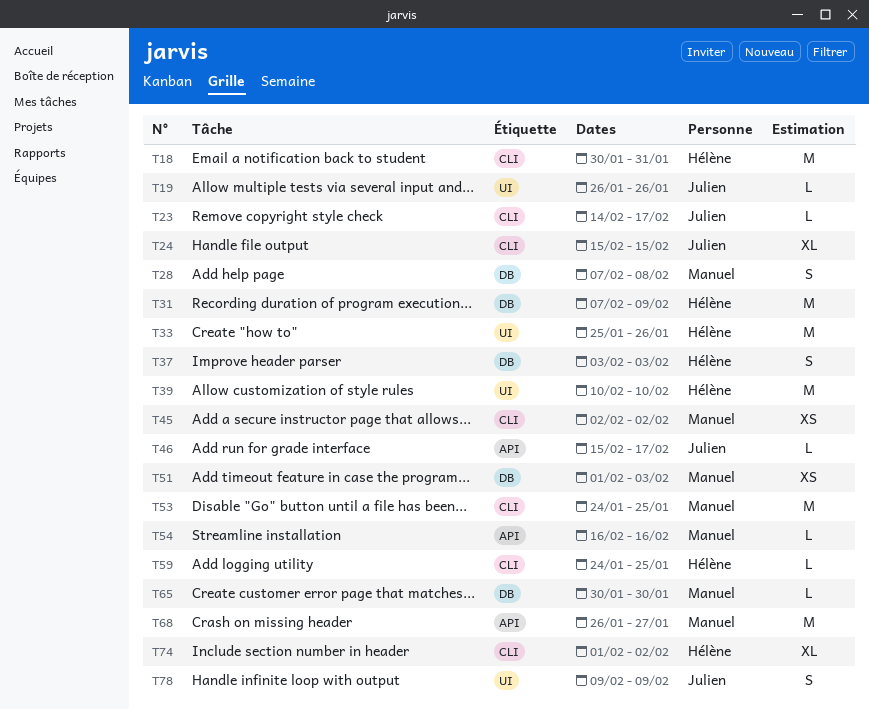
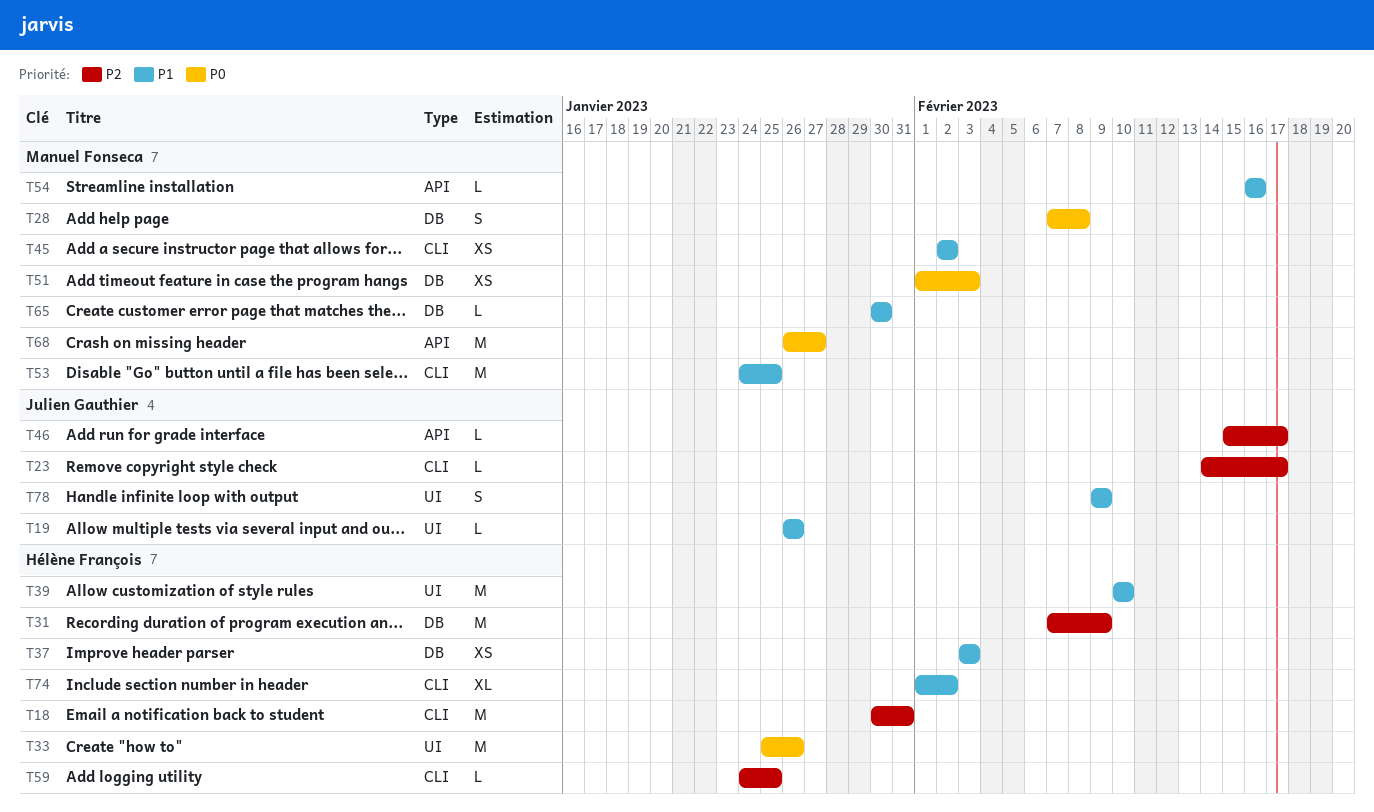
T24: present -> none
T37, estimate: S -> XS

